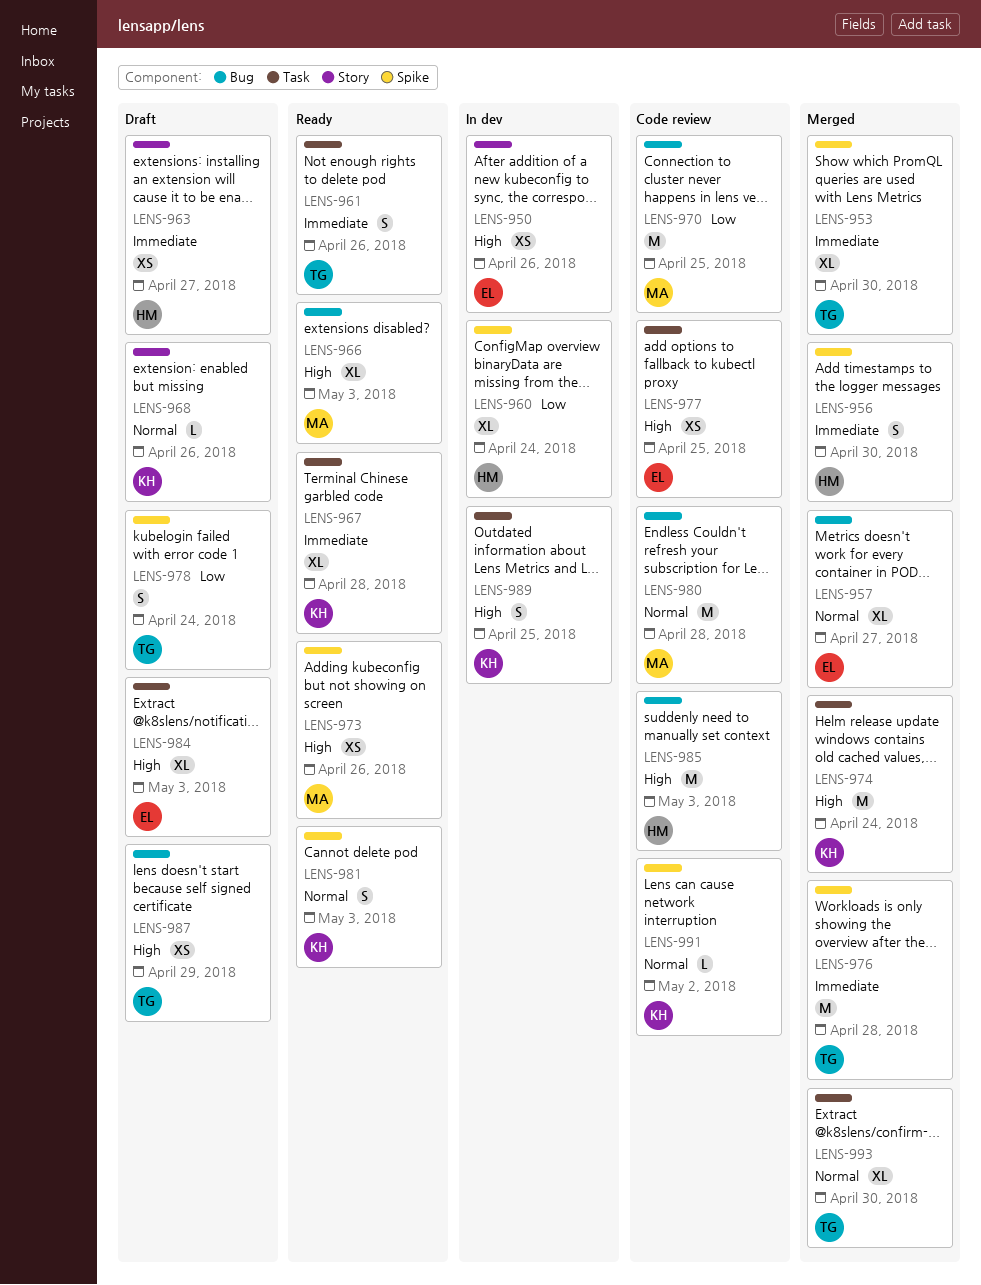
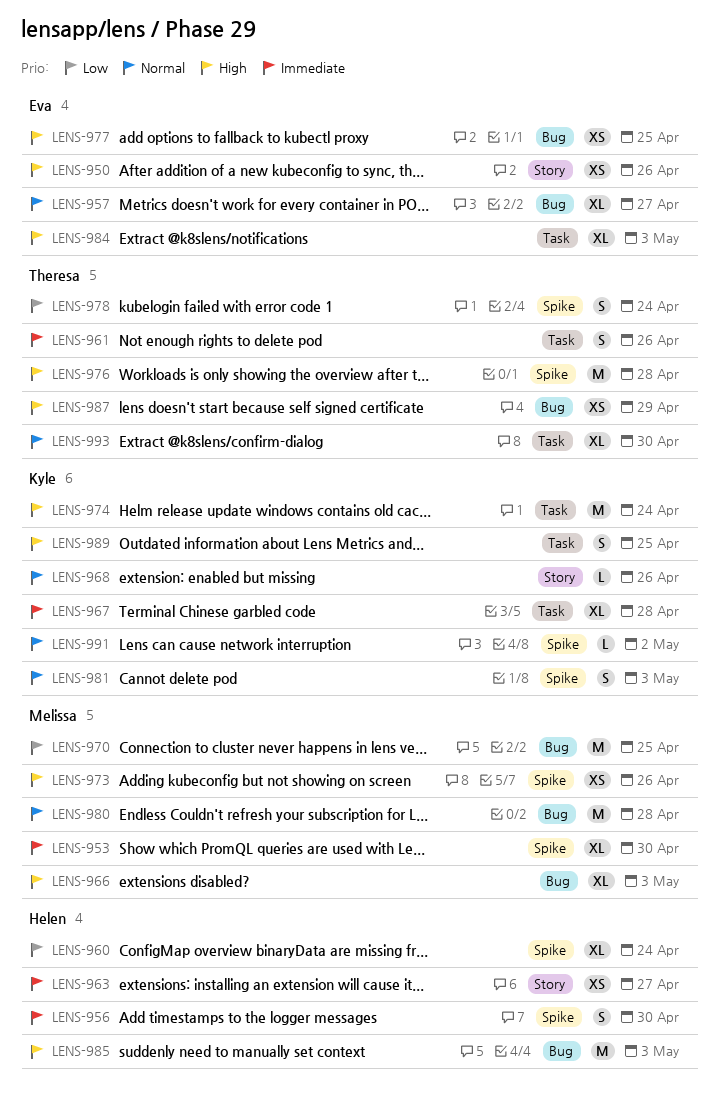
LENS-953, owner: Theresa -> Melissa
LENS-976, priority: Immediate -> High
LENS-977, label: Task -> Bug

